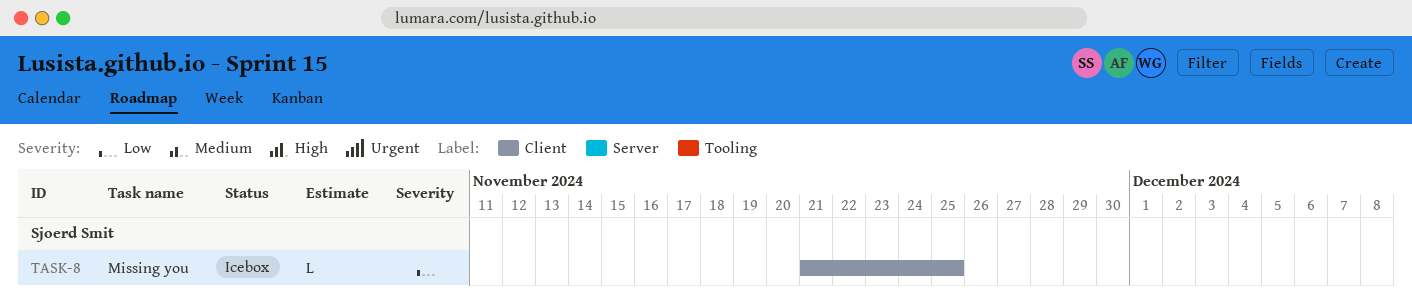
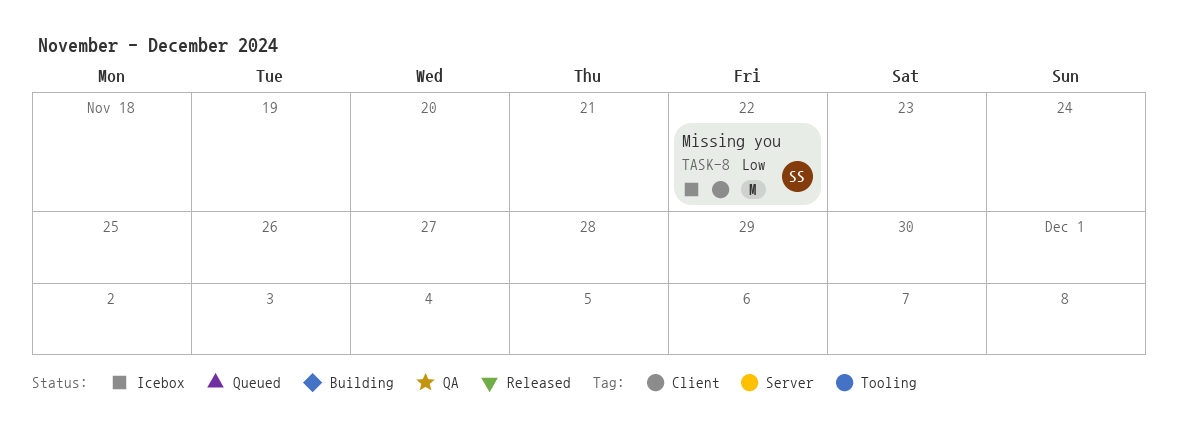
TASK-8, estimate: L -> M
TASK-8, due: Nov 25 -> Nov 22

